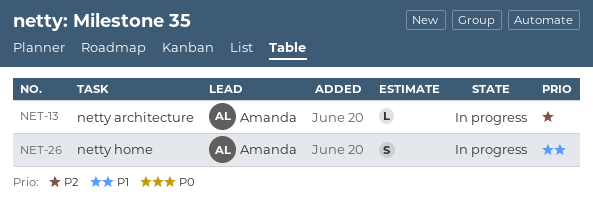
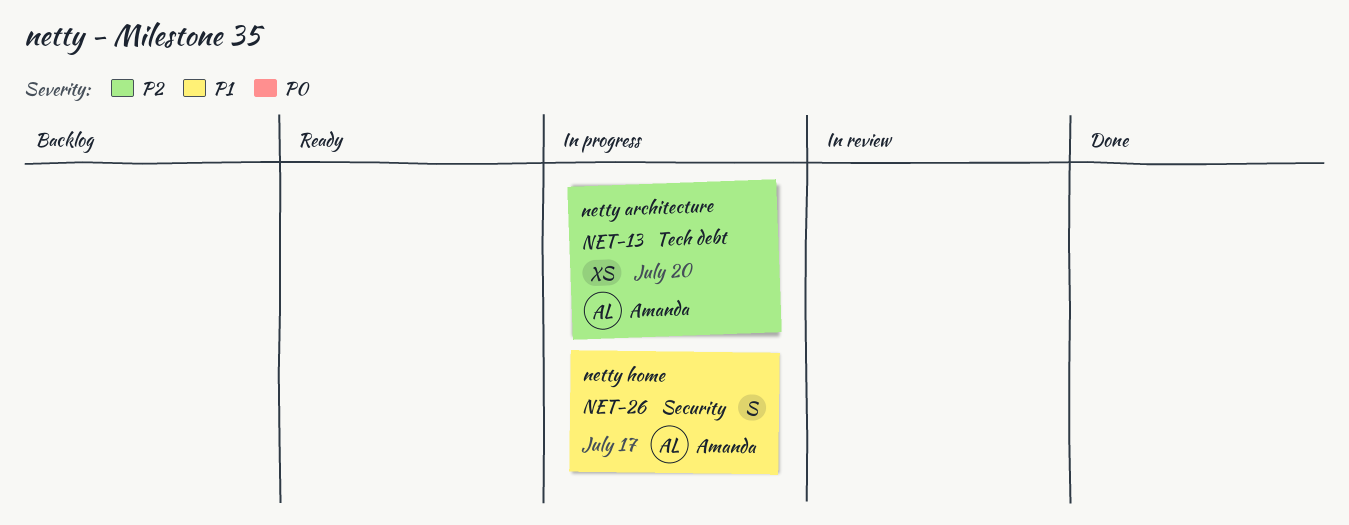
NET-13, estimate: L -> XS

